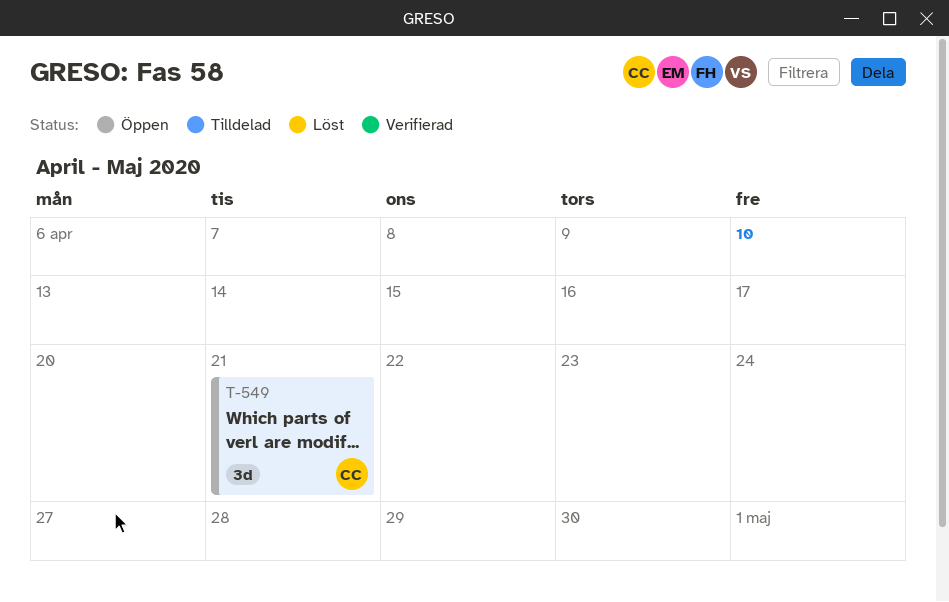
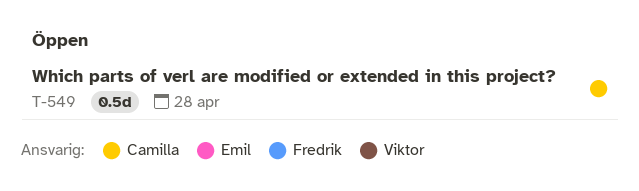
T-549, estimate: 3d -> 0.5d
T-549, due: Apr 21 -> Apr 28

